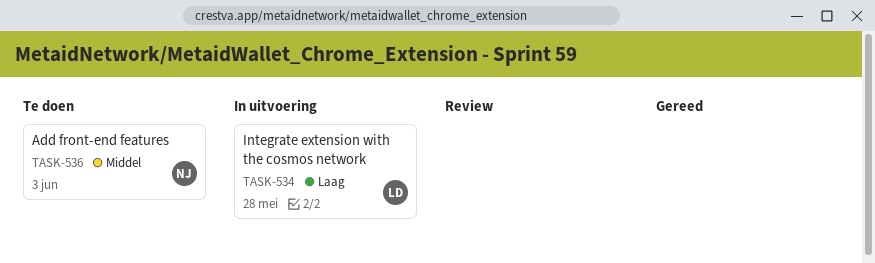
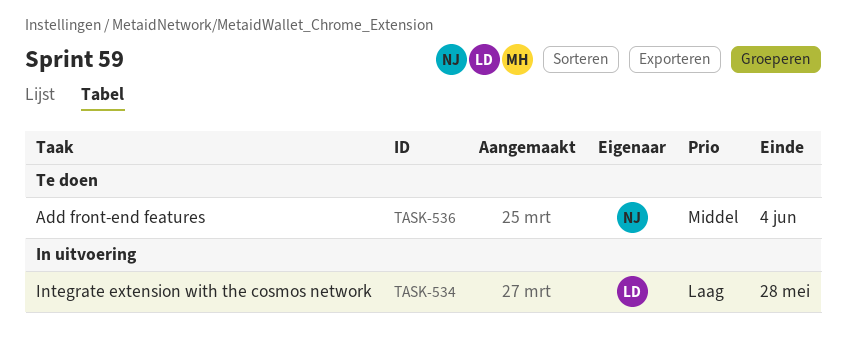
TASK-536, due: Jun 3 -> Jun 4

